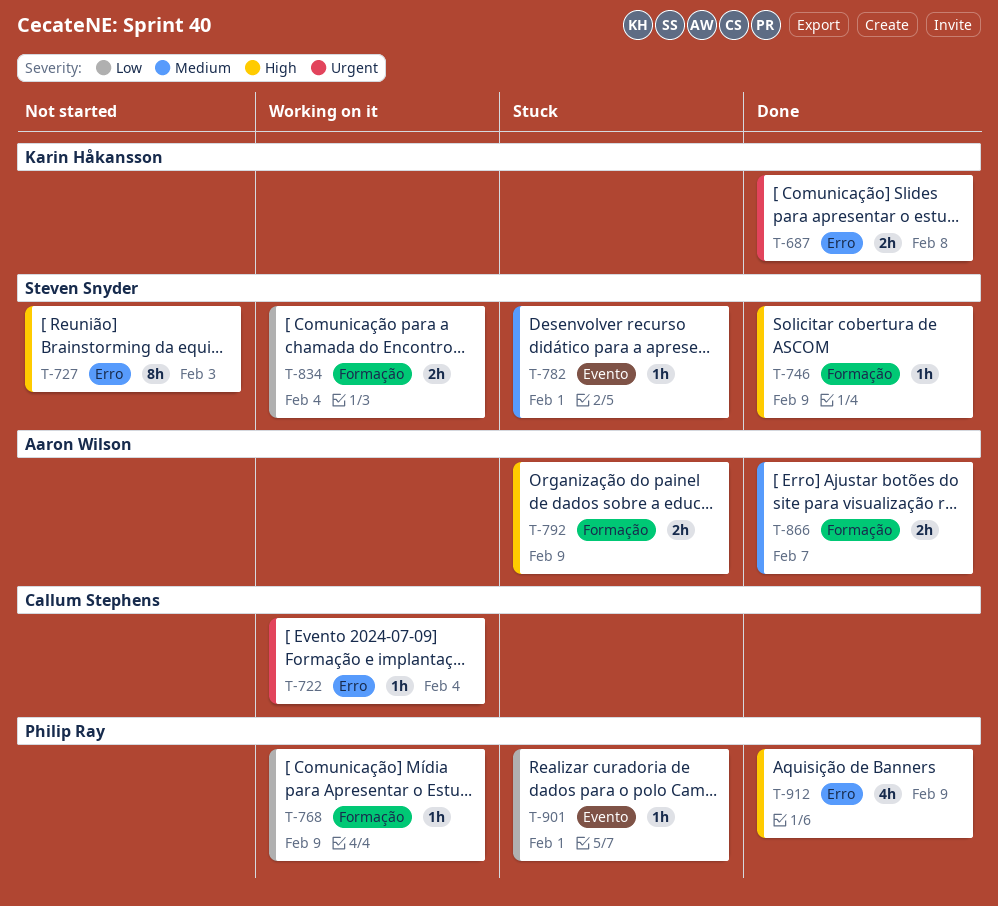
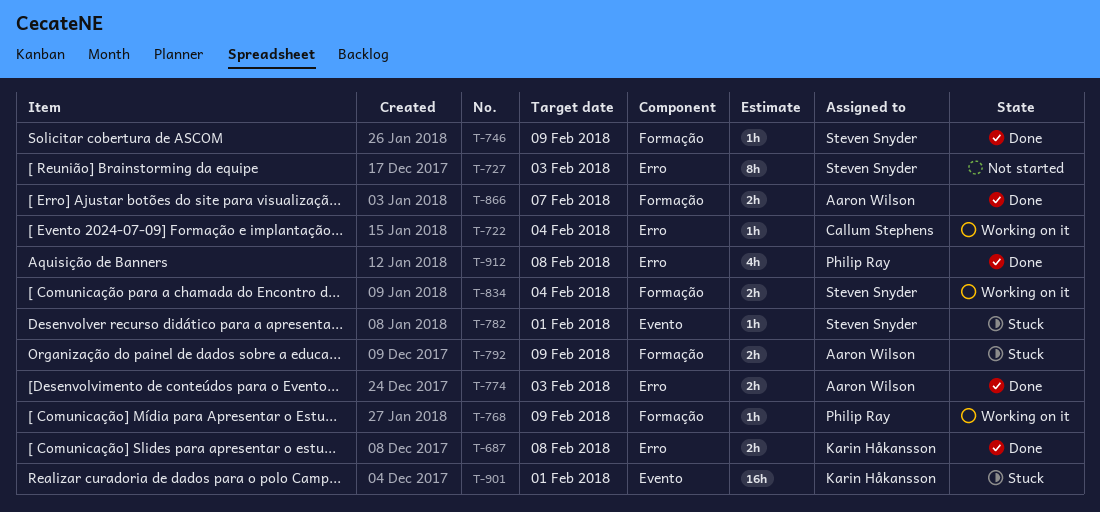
T-774: none -> present
T-901, owner: Philip Ray -> Karin Håkansson
T-901, estimate: 1h -> 16h
T-912, due: Feb 9 -> Feb 8

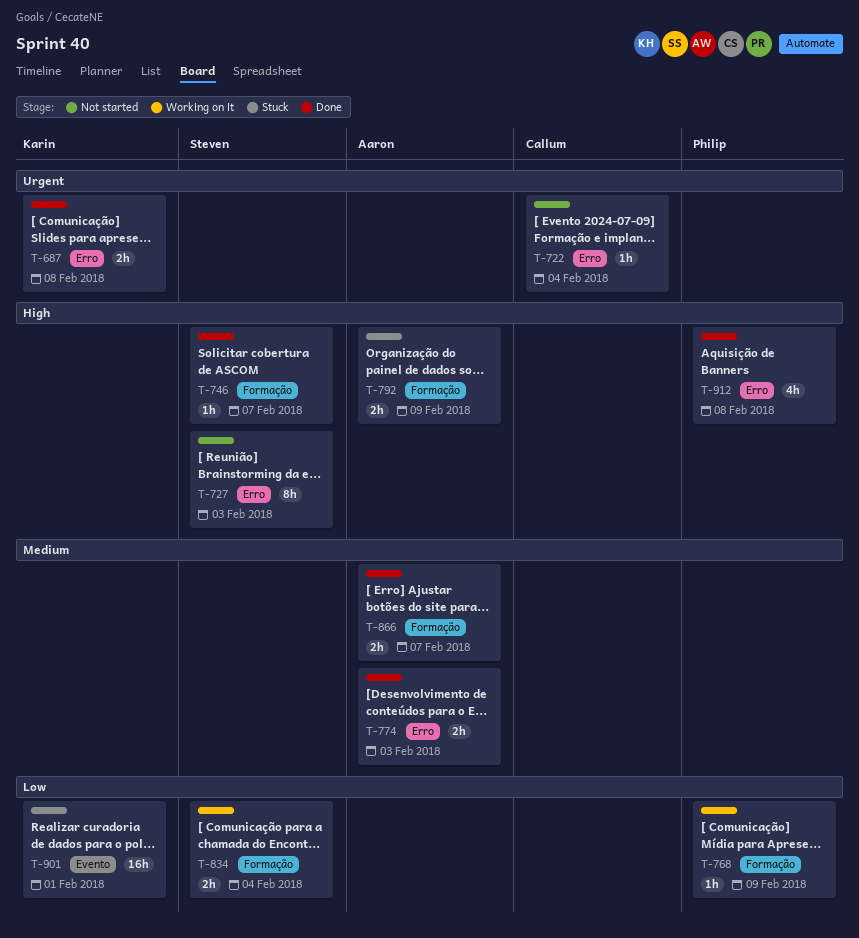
T-722, status: Working on it -> Not started
T-746, due: Feb 9 -> Feb 7
T-782: present -> none

